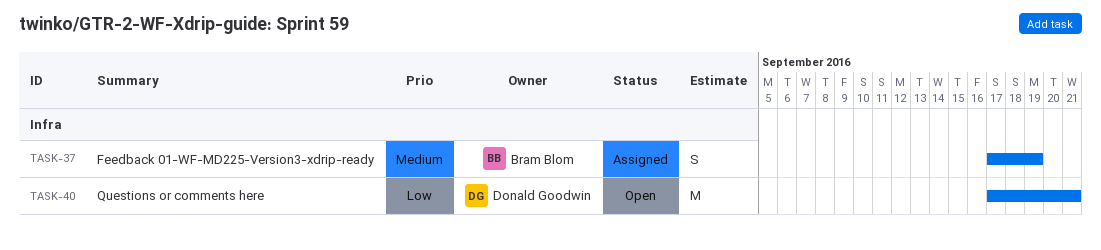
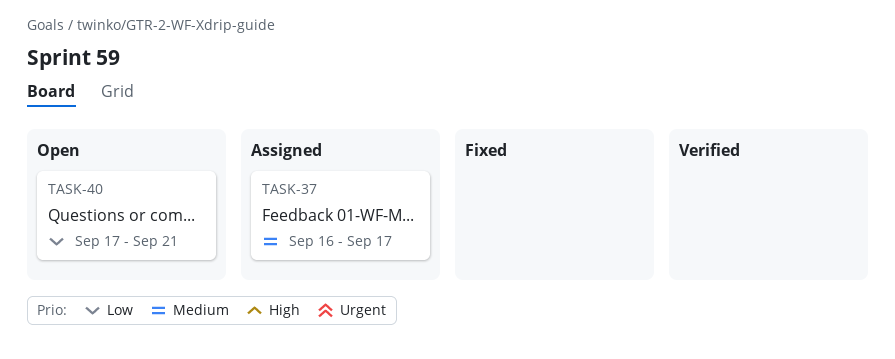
TASK-37, start: Sep 17 -> Sep 16
TASK-37, due: Sep 19 -> Sep 17

